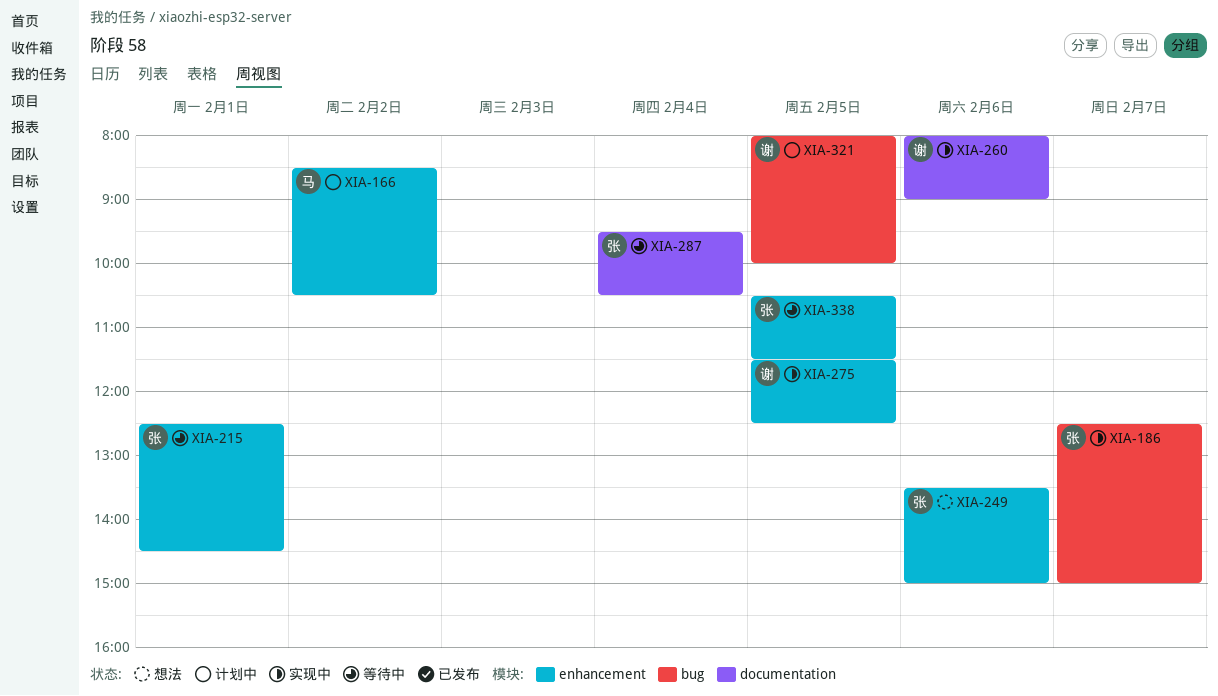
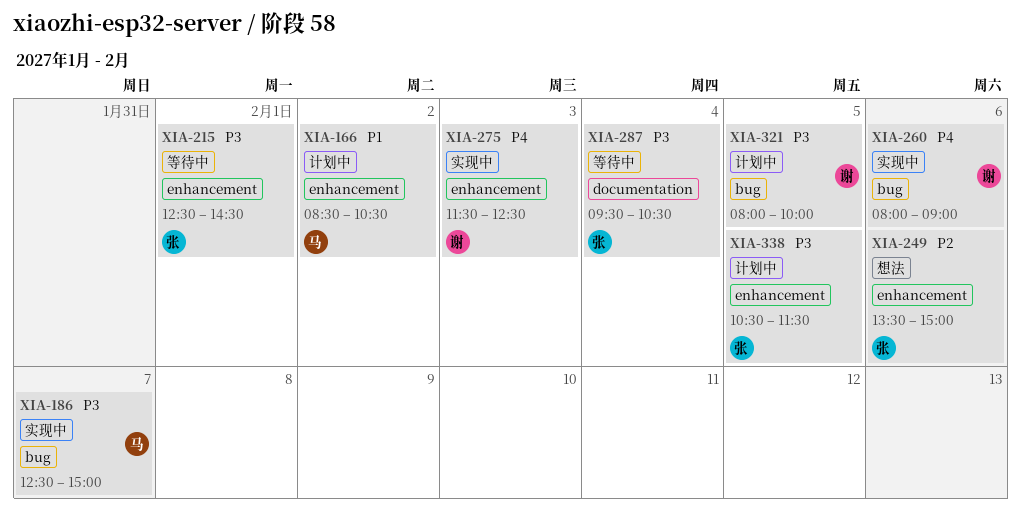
XIA-186, owner: 张 -> 马
XIA-260, label: documentation -> bug
XIA-275, day: Feb 5 -> Feb 3
XIA-338, status: 等待中 -> 计划中

